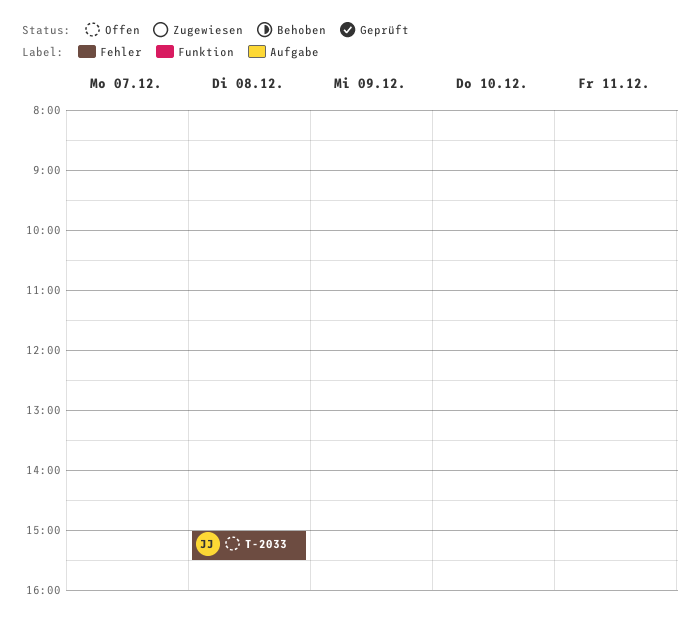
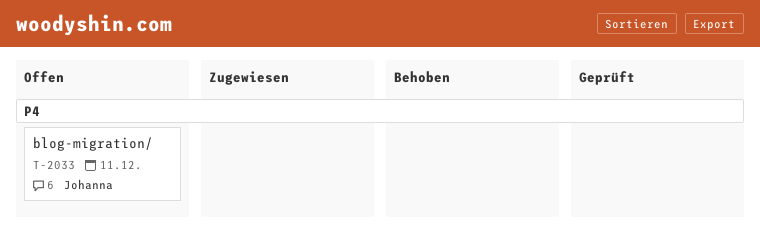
T-2033, day: Dec 8 -> Dec 11

